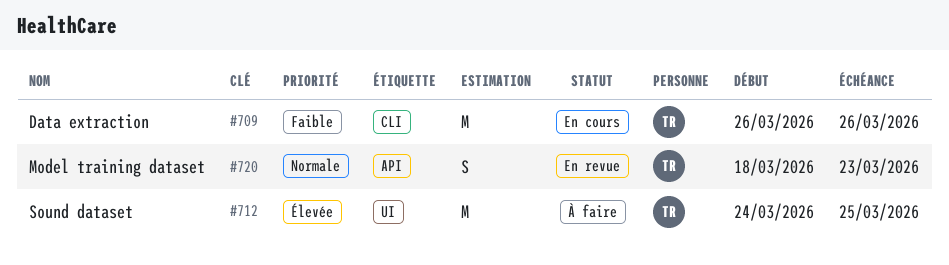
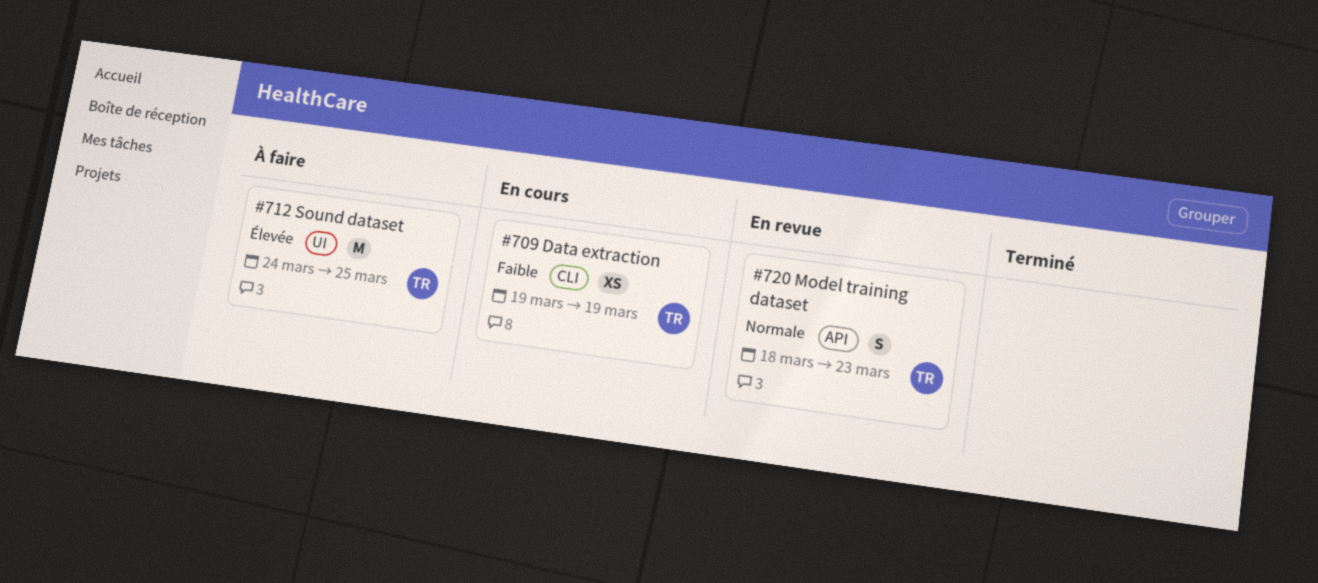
#709, estimate: M -> XS
#709, start: Mar 26 -> Mar 19
#709, due: Mar 26 -> Mar 19

